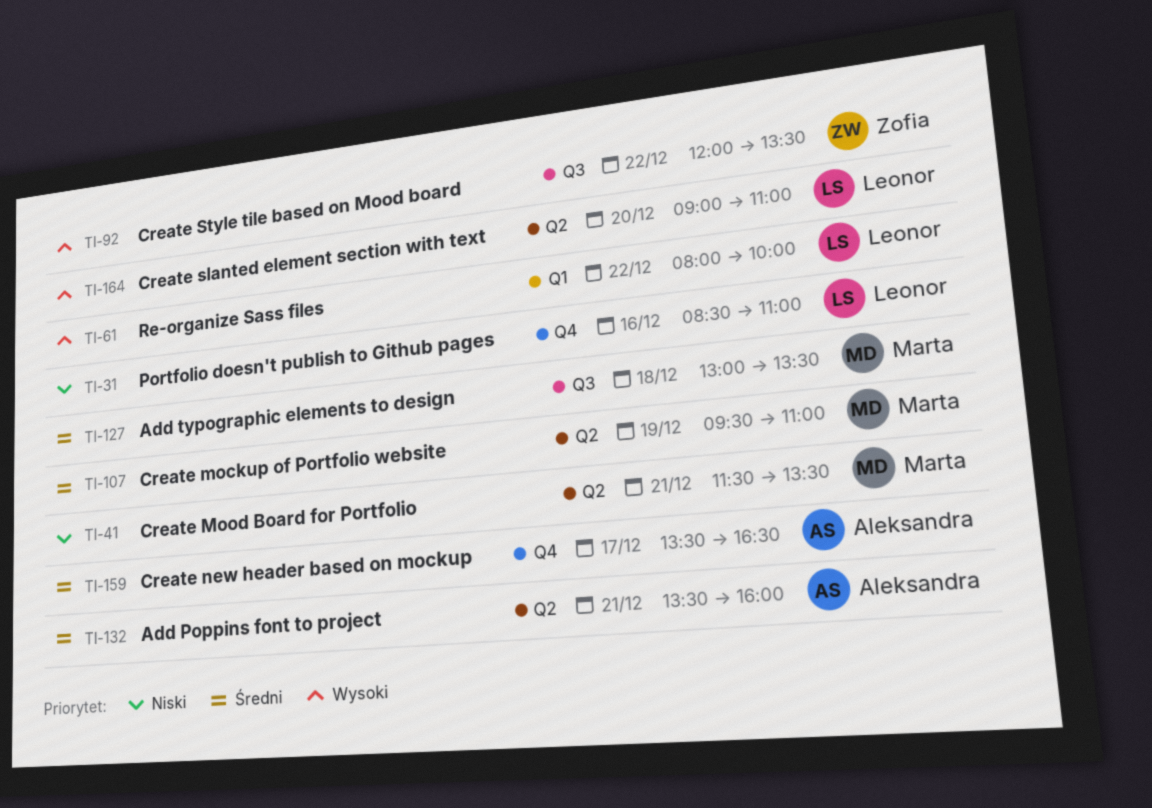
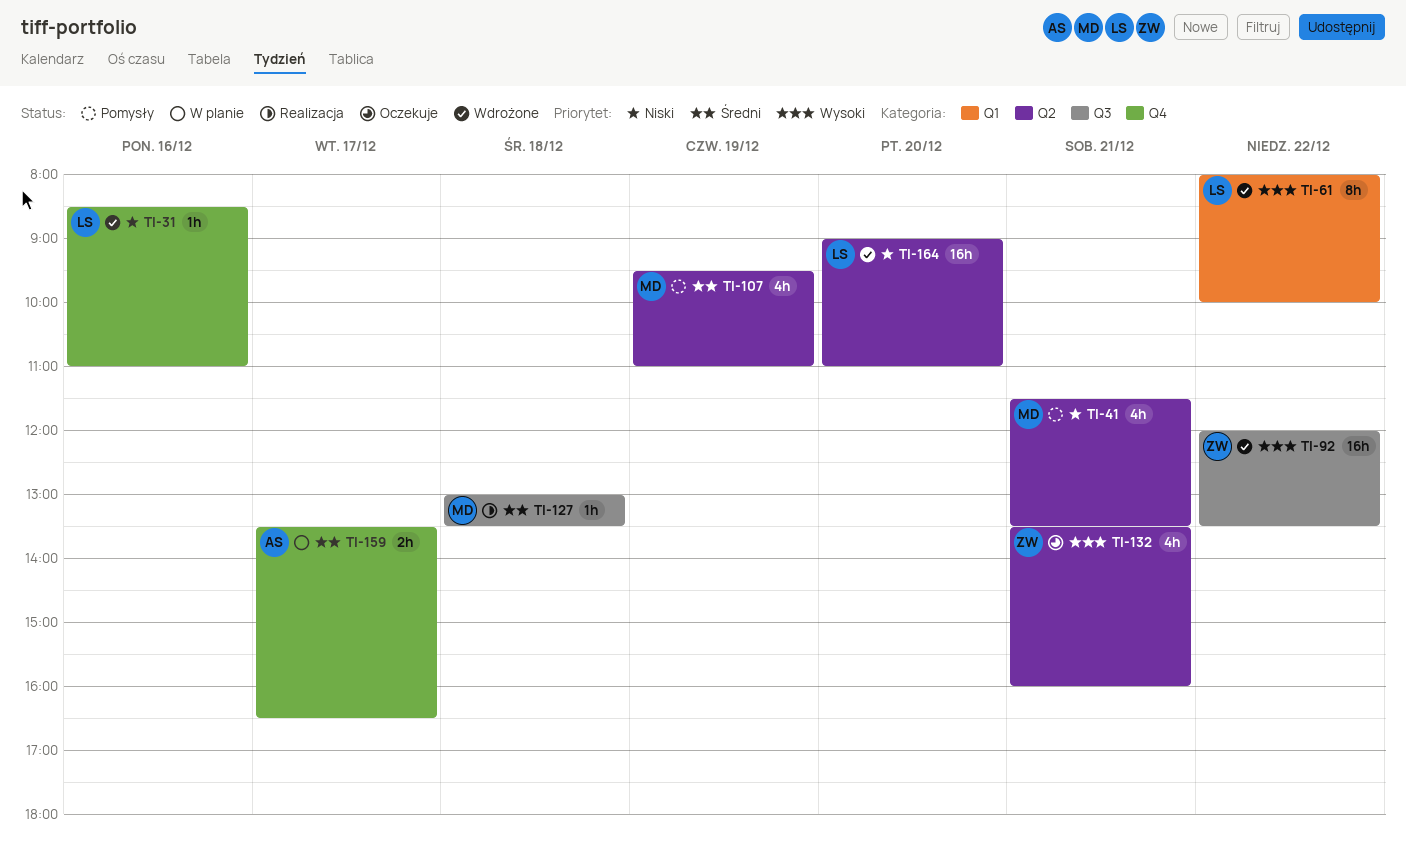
TI-132, owner: Aleksandra -> Zofia
TI-132, priority: Średni -> Wysoki
TI-164, priority: Wysoki -> Niski

